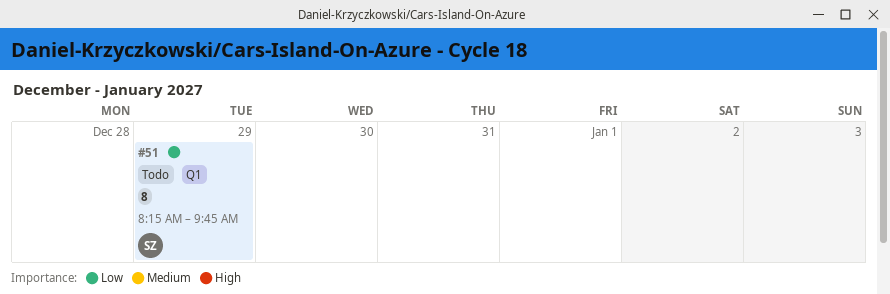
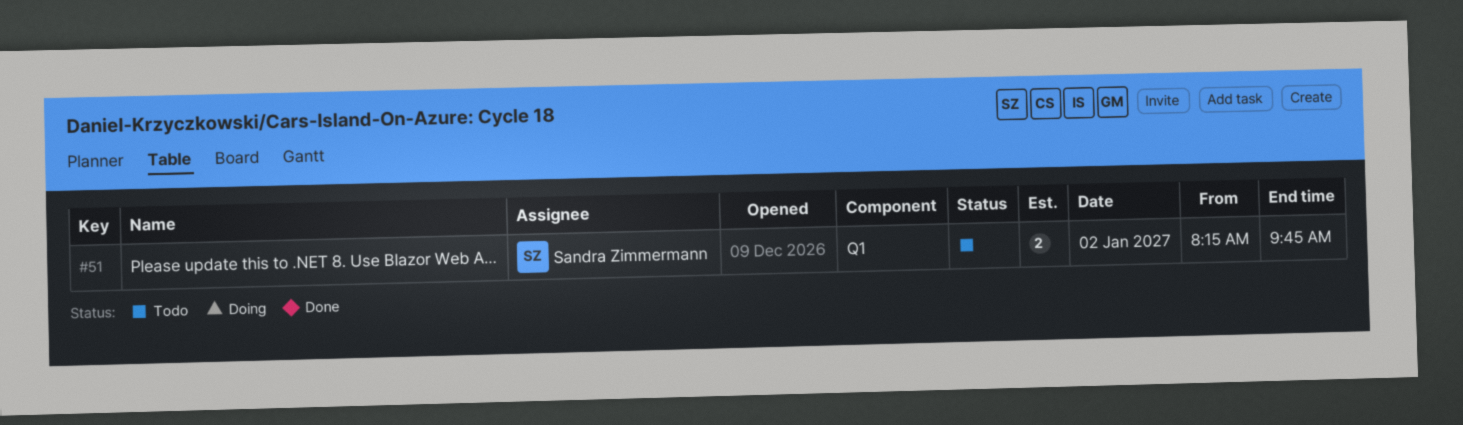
#51, estimate: 8 -> 2
#51, day: Dec 29 -> Jan 2

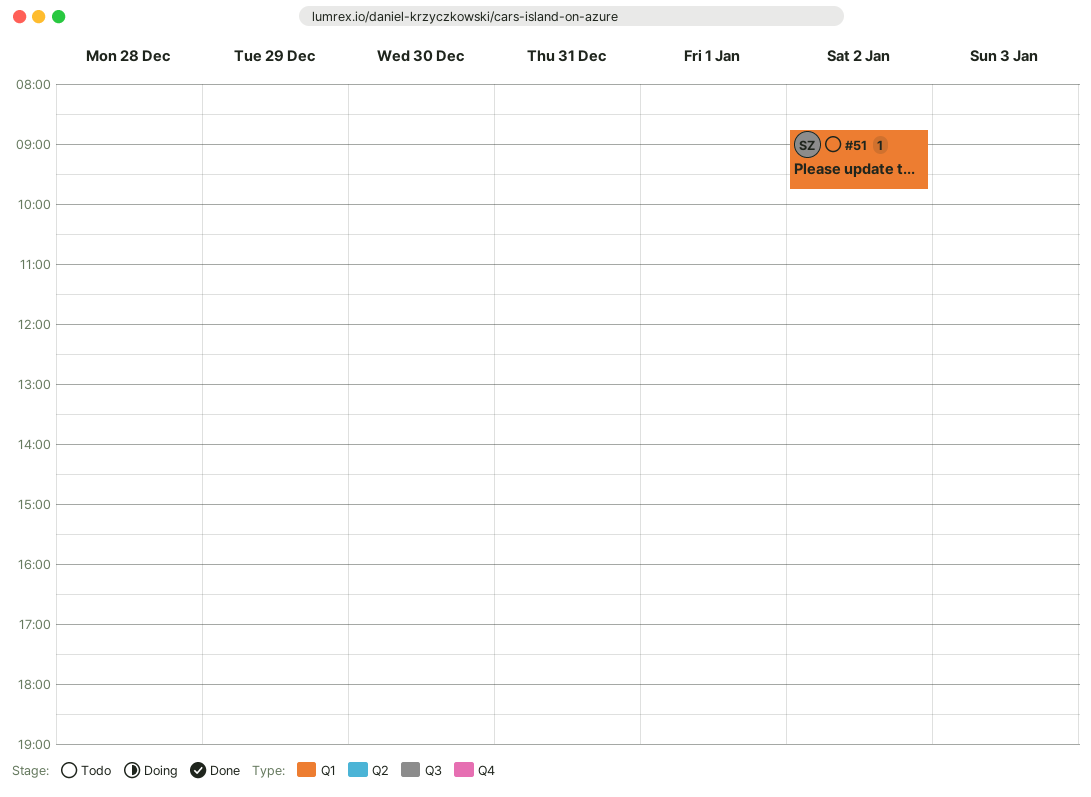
#51, estimate: 2 -> 1
#51, begins: 08:15 -> 08:45

